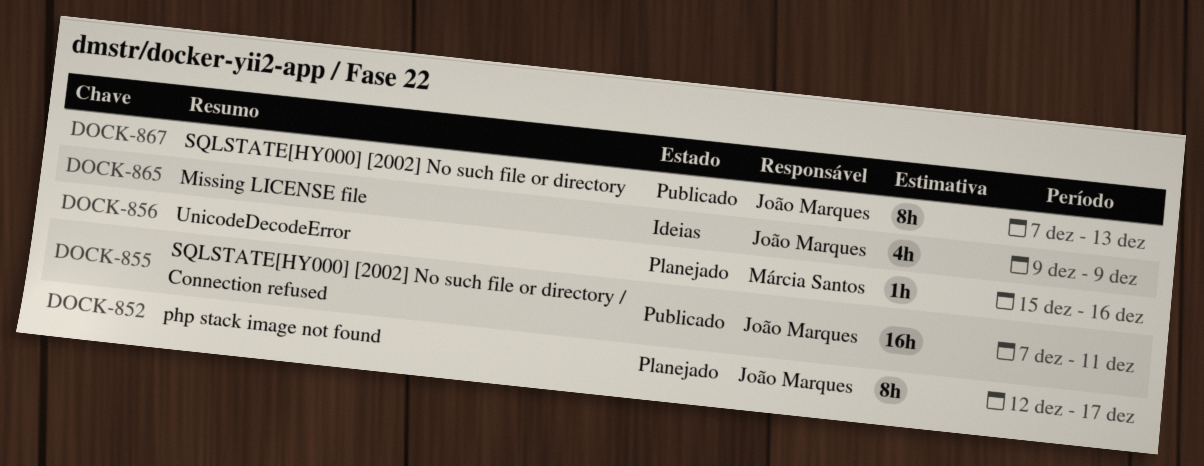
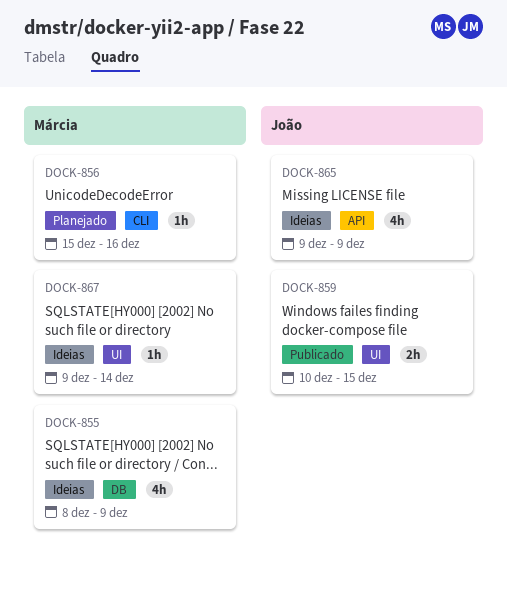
DOCK-852: present -> none
DOCK-855, status: Publicado -> Ideias
DOCK-855, owner: João Marques -> Márcia Santos
DOCK-855, estimate: 16h -> 4h
DOCK-855, start: Dec 7 -> Dec 8
DOCK-855, due: Dec 11 -> Dec 9
DOCK-859: none -> present
DOCK-867, status: Publicado -> Ideias
DOCK-867, owner: João Marques -> Márcia Santos
DOCK-867, estimate: 8h -> 1h
DOCK-867, start: Dec 7 -> Dec 9
DOCK-867, due: Dec 13 -> Dec 14

